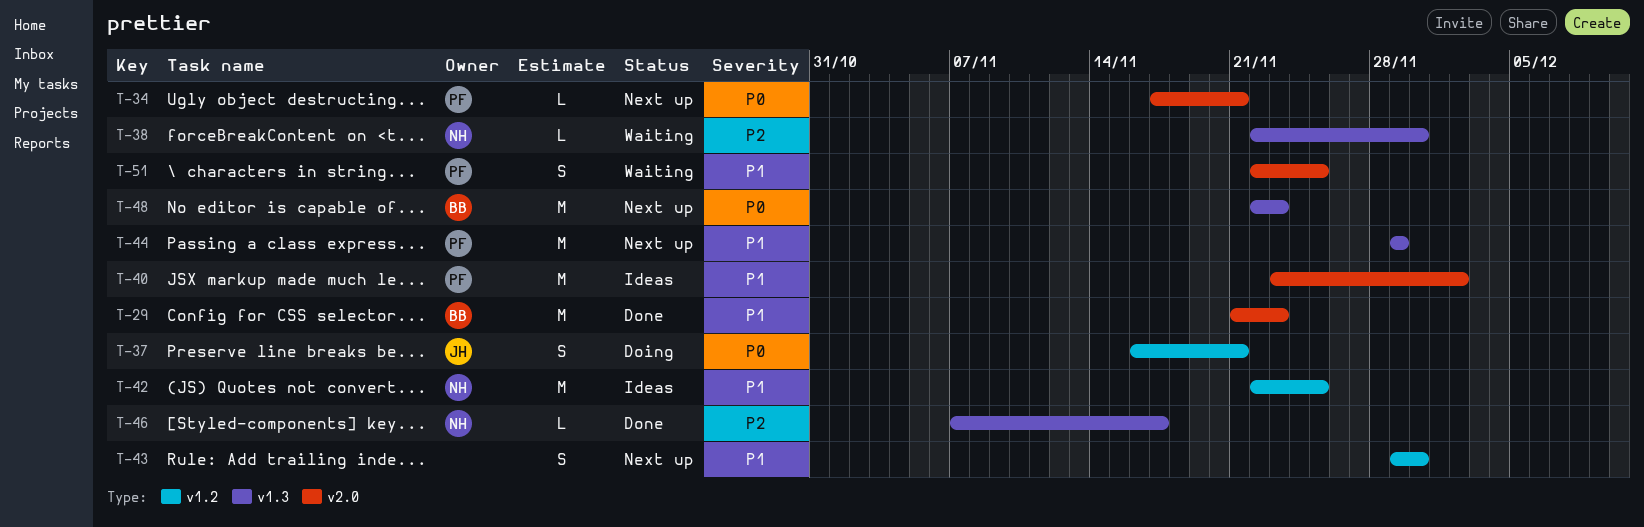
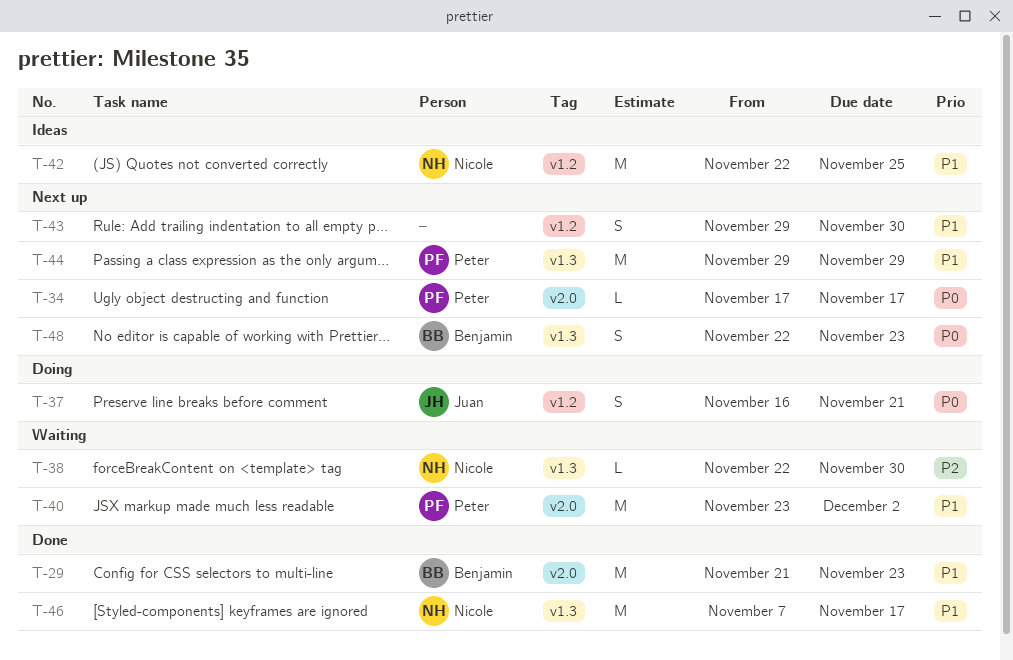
T-34, due: Nov 21 -> Nov 17
T-40, status: Ideas -> Waiting
T-46, priority: P2 -> P1
T-46, estimate: L -> M
T-48, estimate: M -> S
T-51: present -> none

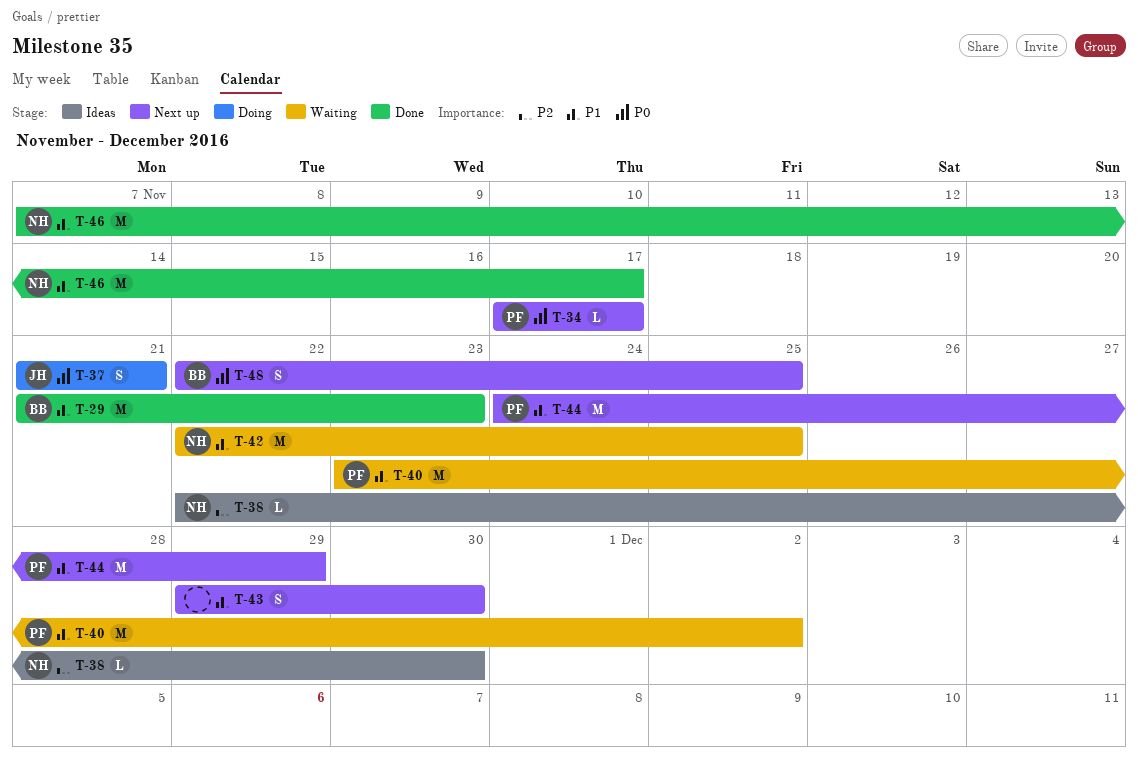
T-37, start: Nov 16 -> Nov 21
T-38, status: Waiting -> Ideas
T-42, status: Ideas -> Waiting
T-44, start: Nov 29 -> Nov 24
T-48, due: Nov 23 -> Nov 25

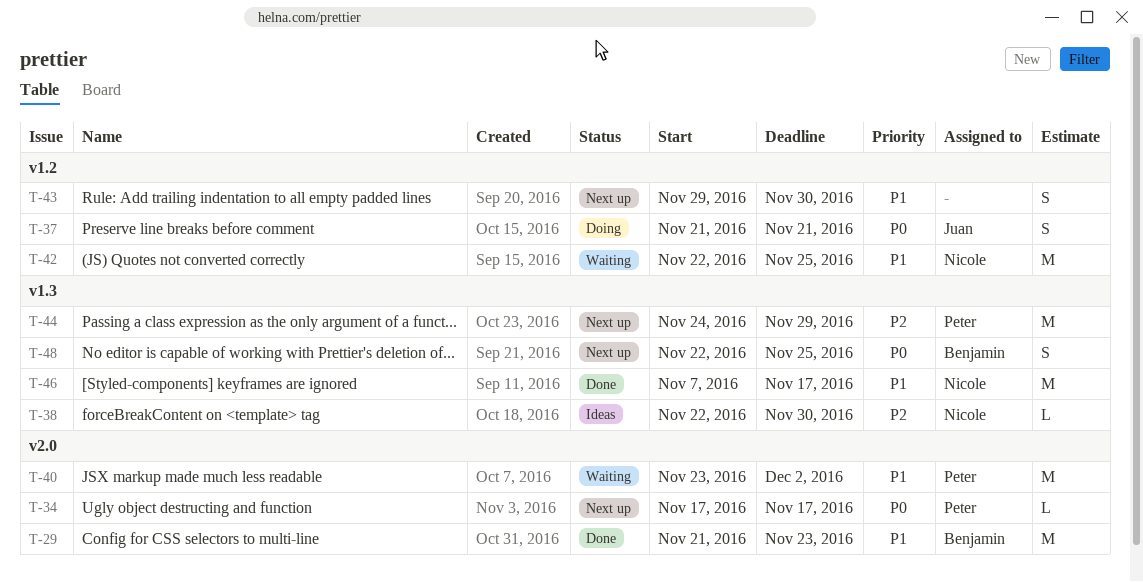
T-44, priority: P1 -> P2

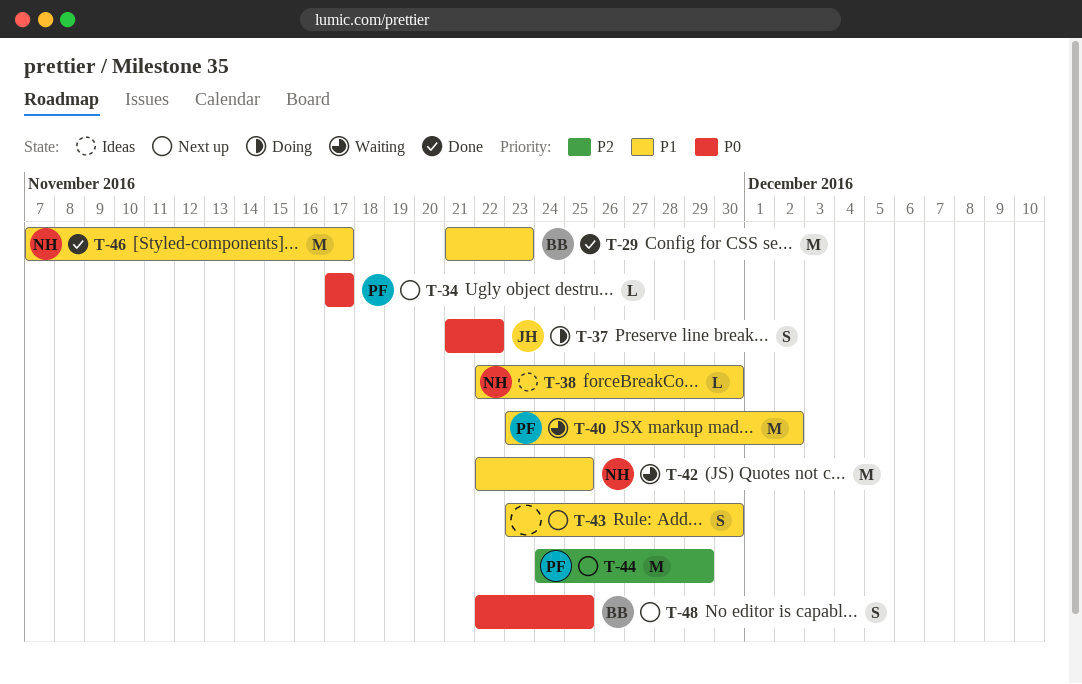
T-37, due: Nov 21 -> Nov 22
T-38, priority: P2 -> P1
T-43, start: Nov 29 -> Nov 23

